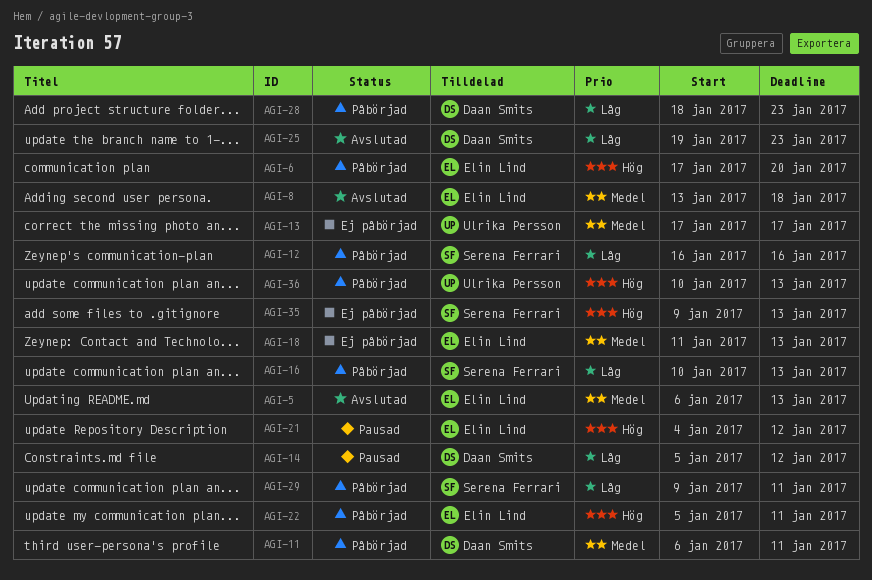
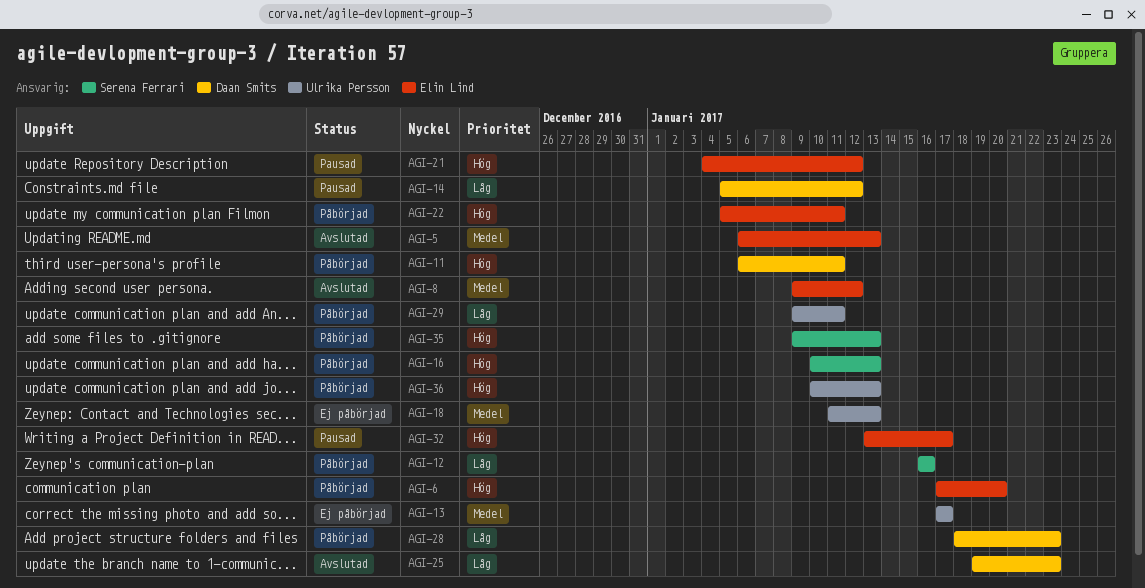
AGI-8, start: Jan 13 -> Jan 9
AGI-8, due: Jan 18 -> Jan 12
AGI-11, priority: Medel -> Hög
AGI-16, priority: Låg -> Hög
AGI-18, owner: Elin Lind -> Ulrika Persson
AGI-29, owner: Serena Ferrari -> Ulrika Persson
AGI-32: none -> present
AGI-35, status: Ej påbörjad -> Påbörjad

